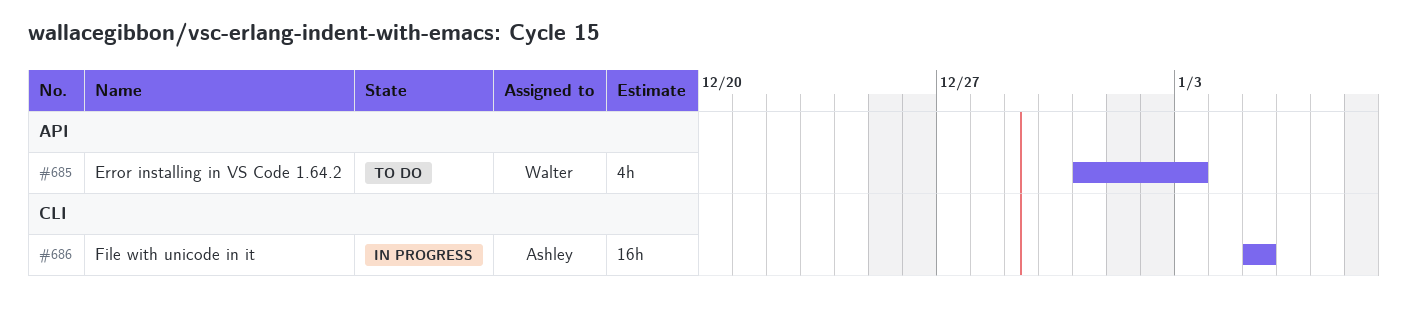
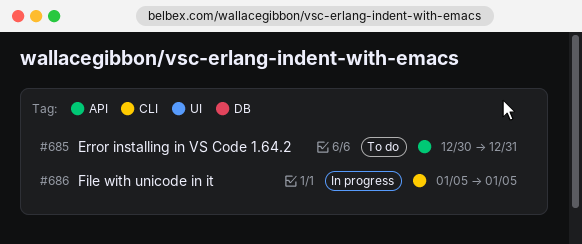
#685, start: Dec 31 -> Dec 30
#685, due: Jan 3 -> Dec 31

